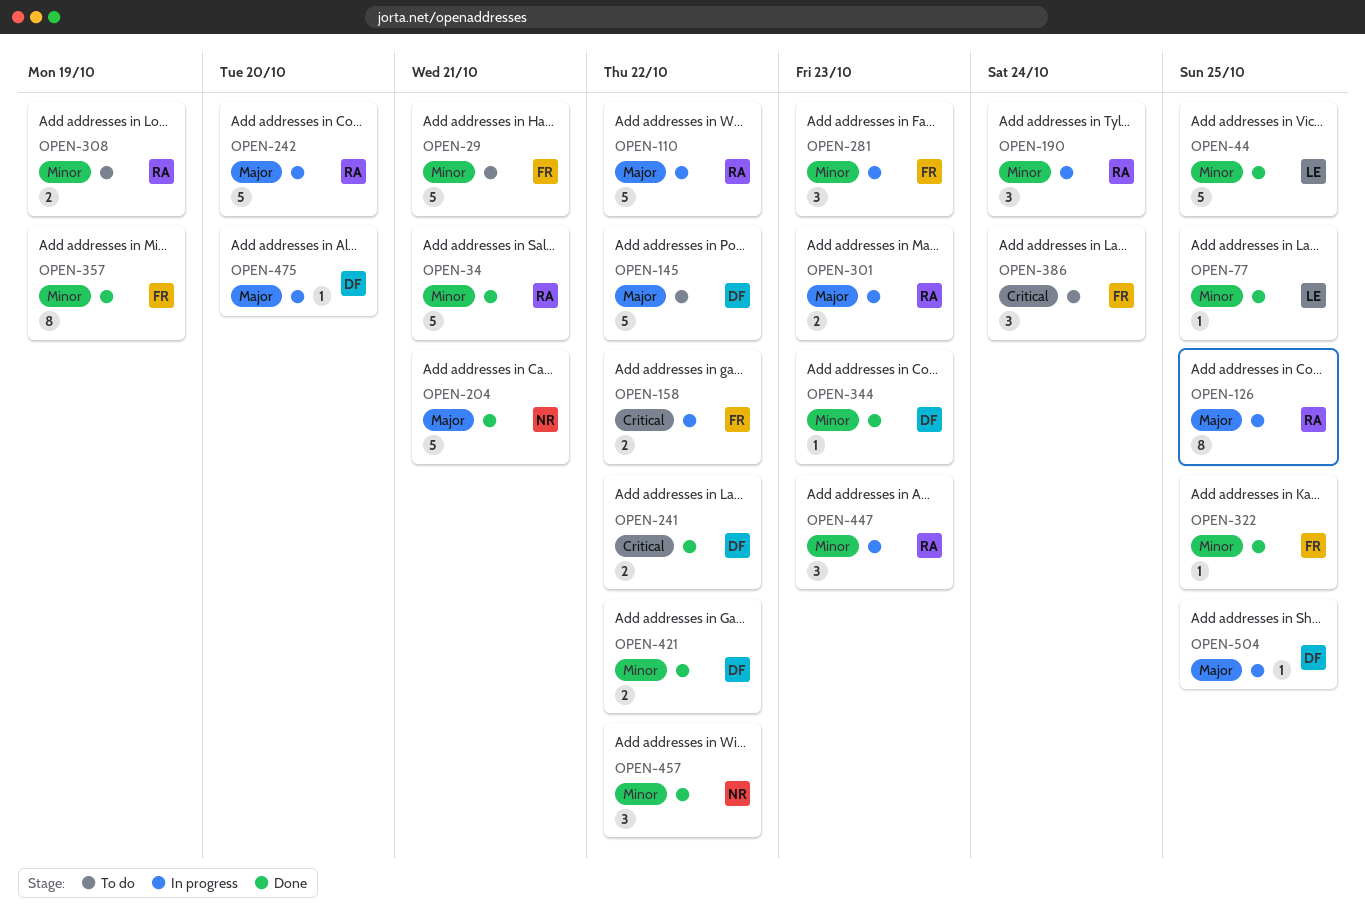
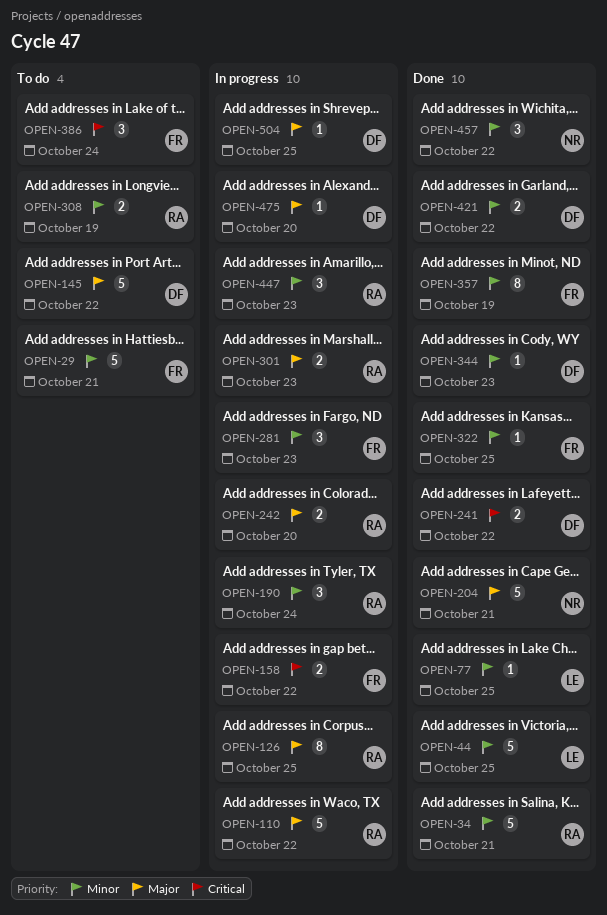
OPEN-242, estimate: 5 -> 2

